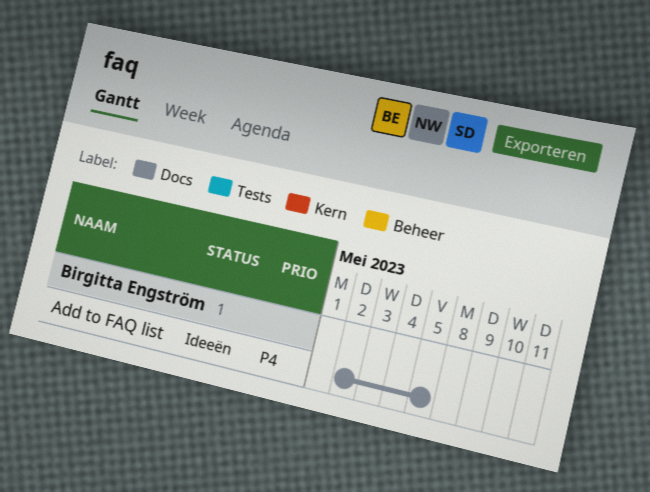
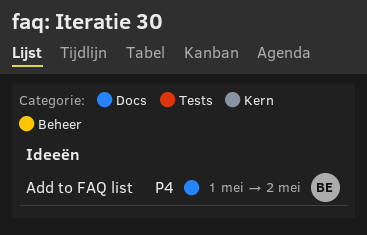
Add to FAQ list, start: May 2 -> May 1
Add to FAQ list, due: May 5 -> May 2

